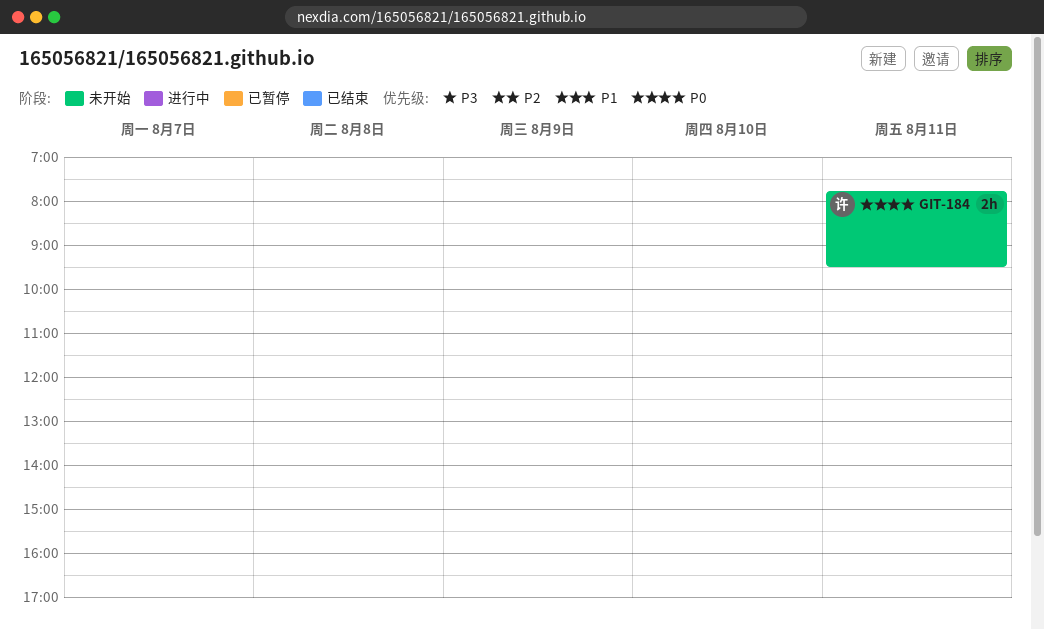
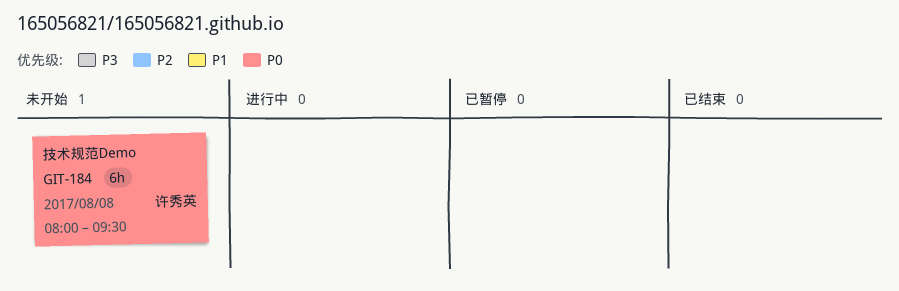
GIT-184, estimate: 2h -> 6h
GIT-184, day: Aug 11 -> Aug 8
GIT-184, begins: 07:45 -> 08:00

